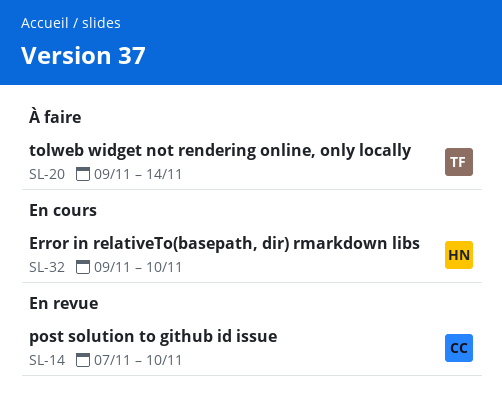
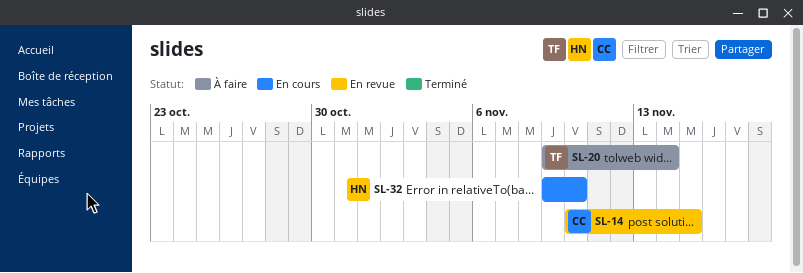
SL-14, start: Nov 7 -> Nov 10
SL-14, due: Nov 10 -> Nov 15

